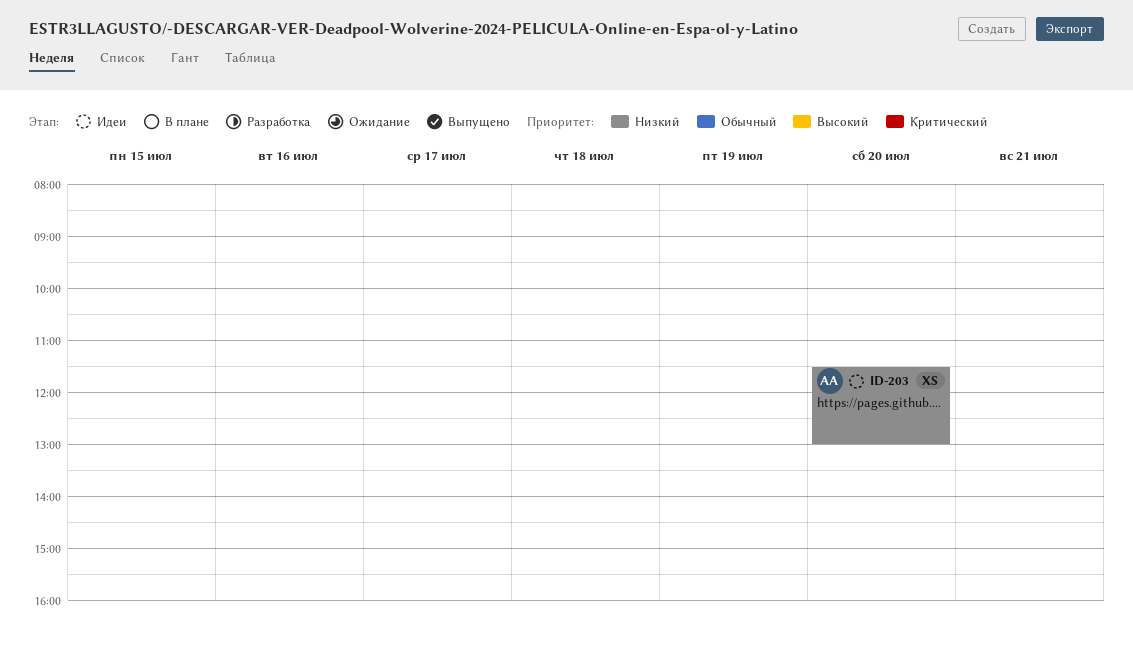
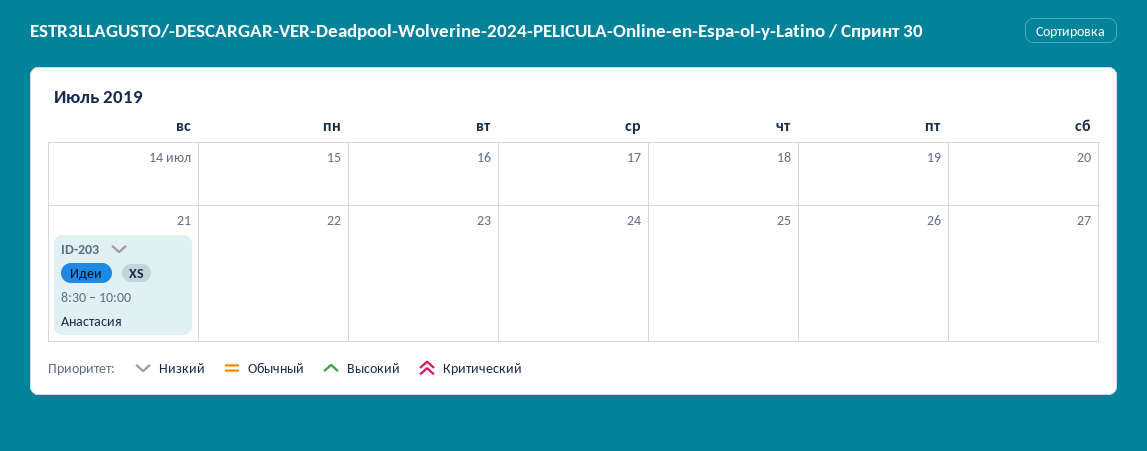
ID-203, day: Jul 20 -> Jul 21
ID-203, begins: 11:30 -> 08:30
ID-203, ends: 13:00 -> 10:00

